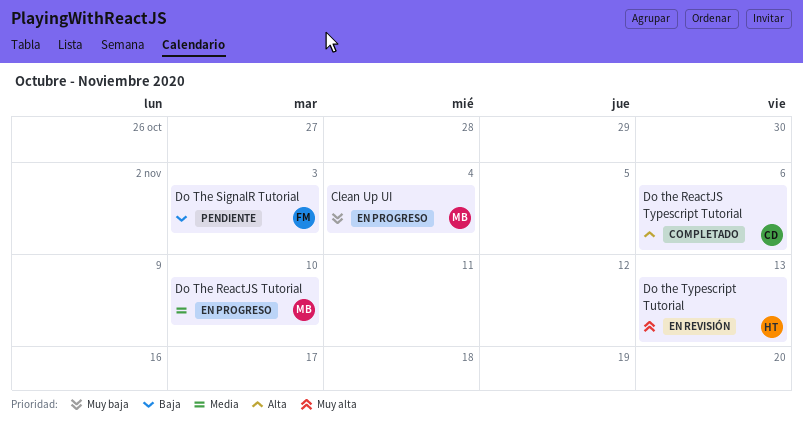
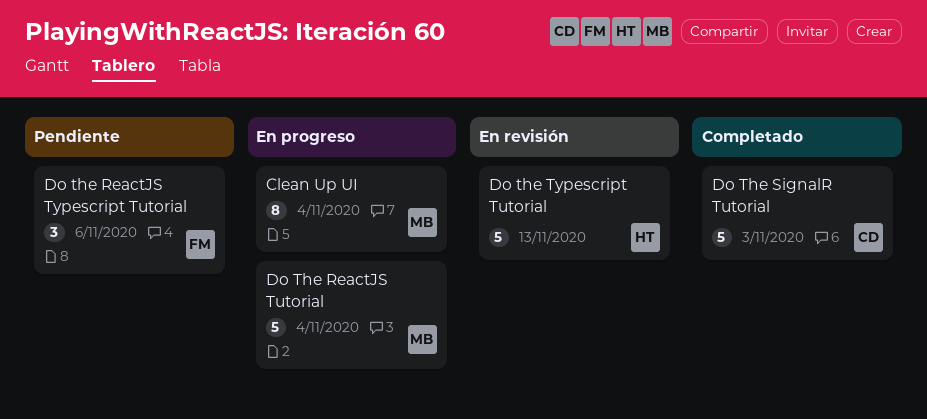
Do The ReactJS Tutorial, due: Nov 10 -> Nov 4
Do the ReactJS Typescript Tutorial, status: Completado -> Pendiente
Do the ReactJS Typescript Tutorial, owner: CD -> FM
Do The SignalR Tutorial, status: Pendiente -> Completado
Do The SignalR Tutorial, owner: FM -> CD

